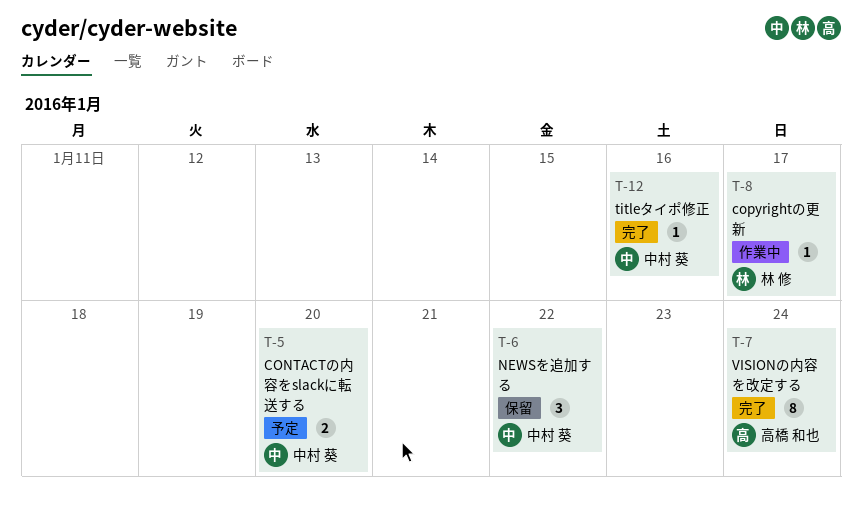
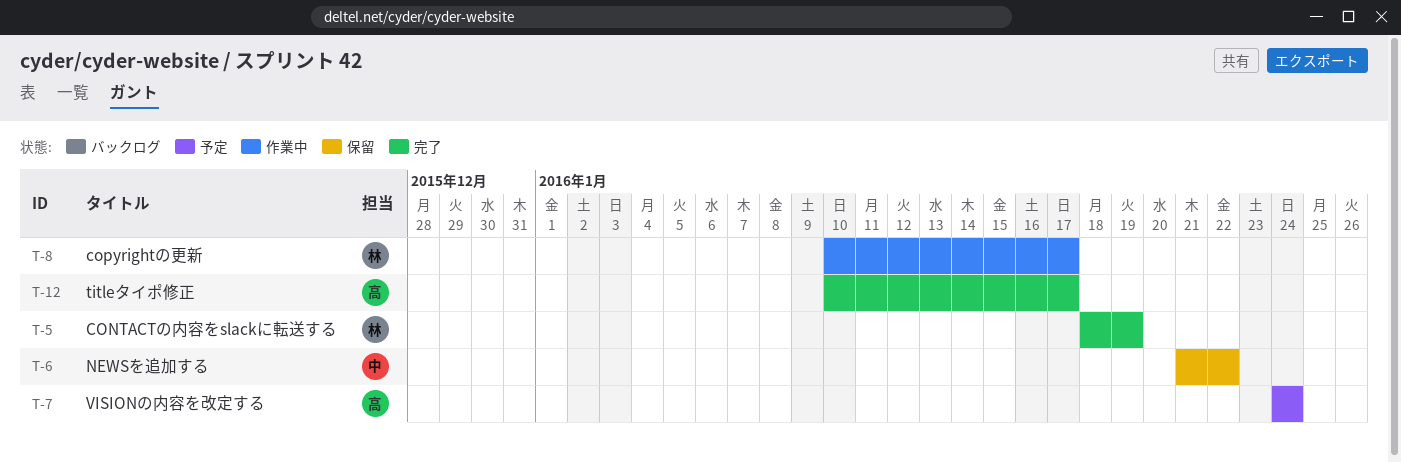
T-5, status: 予定 -> 完了
T-5, owner: 中村 葵 -> 林 修
T-5, due: Jan 20 -> Jan 19
T-7, status: 完了 -> 予定
T-12, owner: 中村 葵 -> 高橋 和也
T-12, due: Jan 16 -> Jan 17

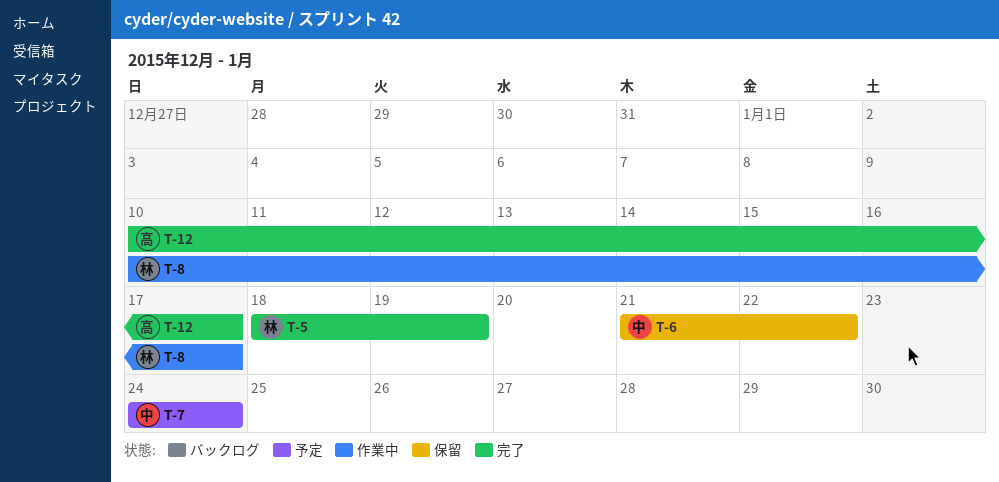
T-7, owner: 高 -> 中

